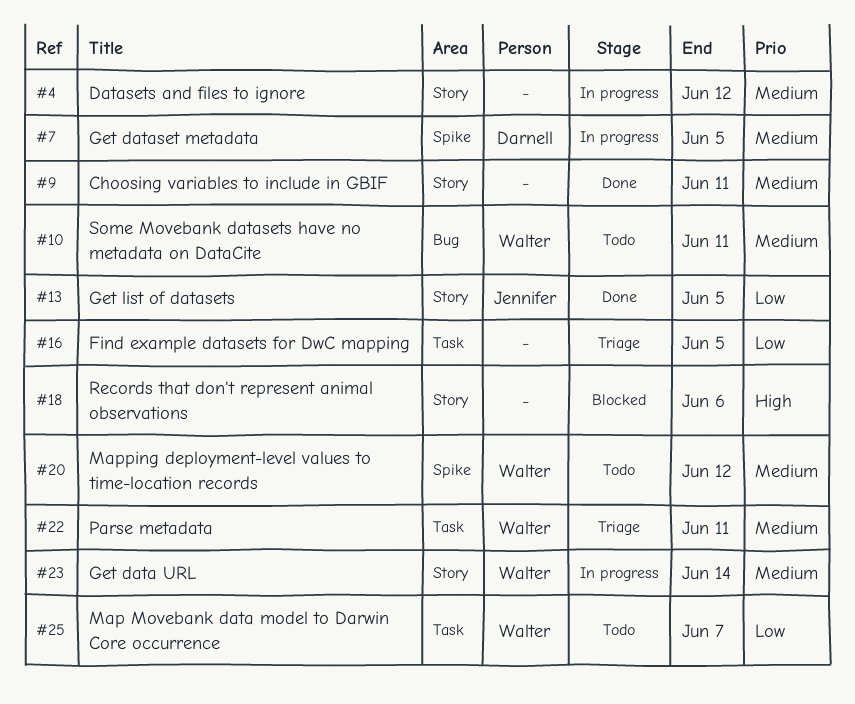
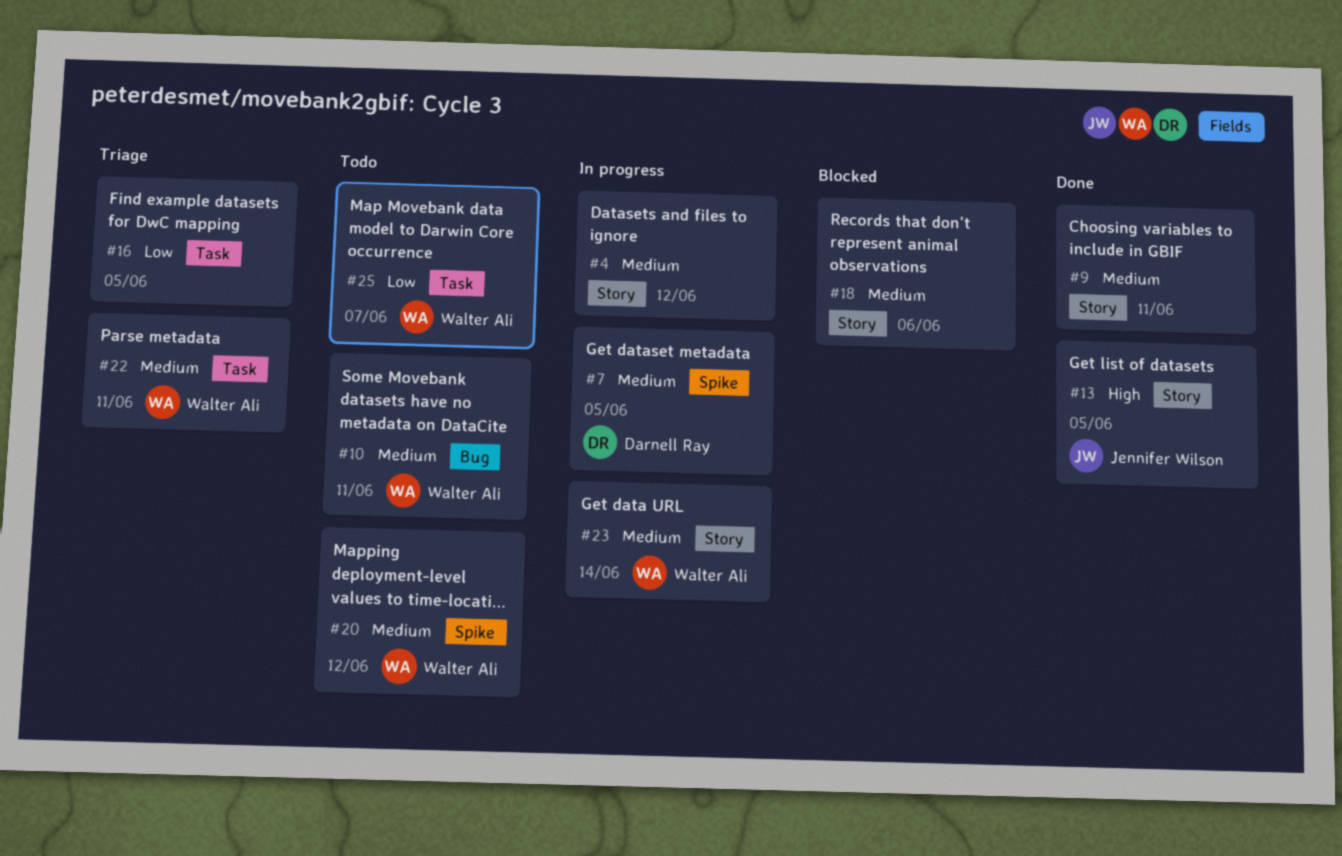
#13, priority: Low -> High
#18, priority: High -> Medium

